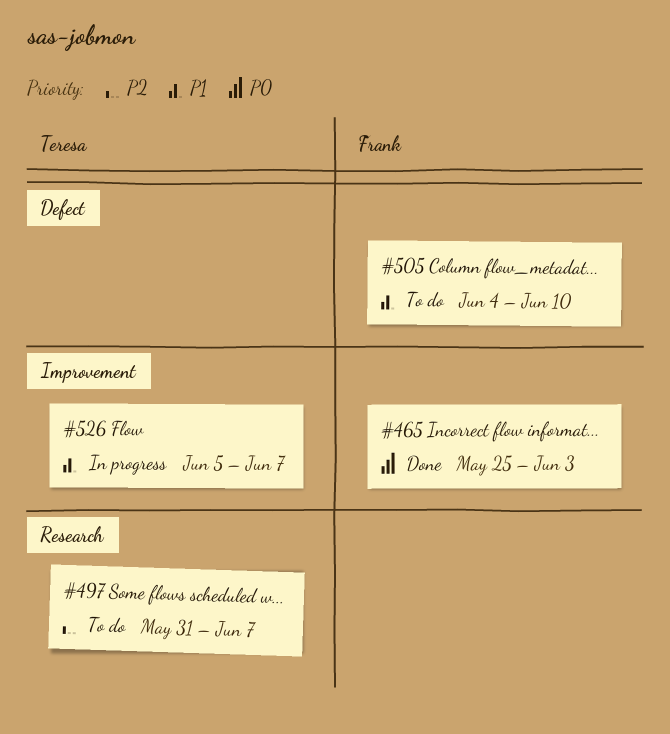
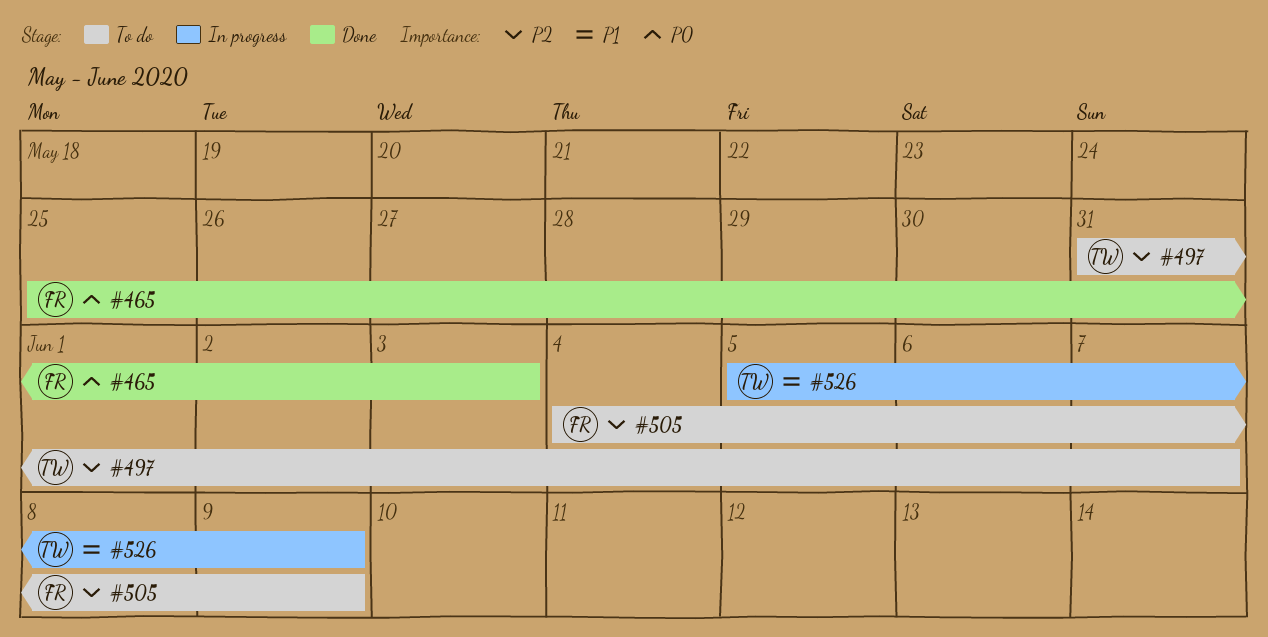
#505, priority: P1 -> P2
#505, due: Jun 10 -> Jun 9
#526, due: Jun 7 -> Jun 9

